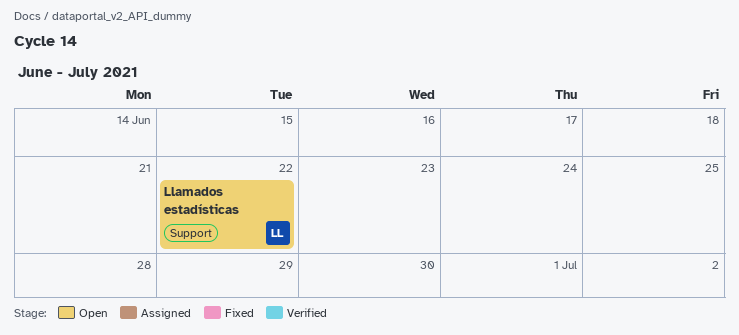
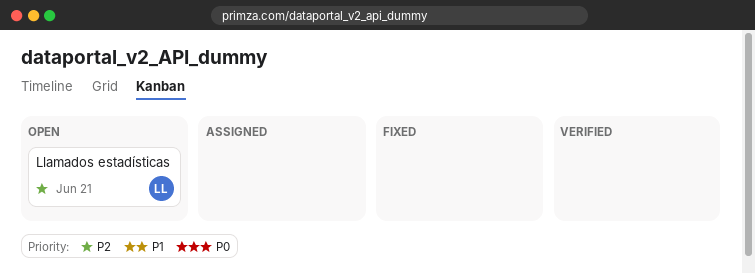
Llamados estadísticas, due: Jun 22 -> Jun 21

